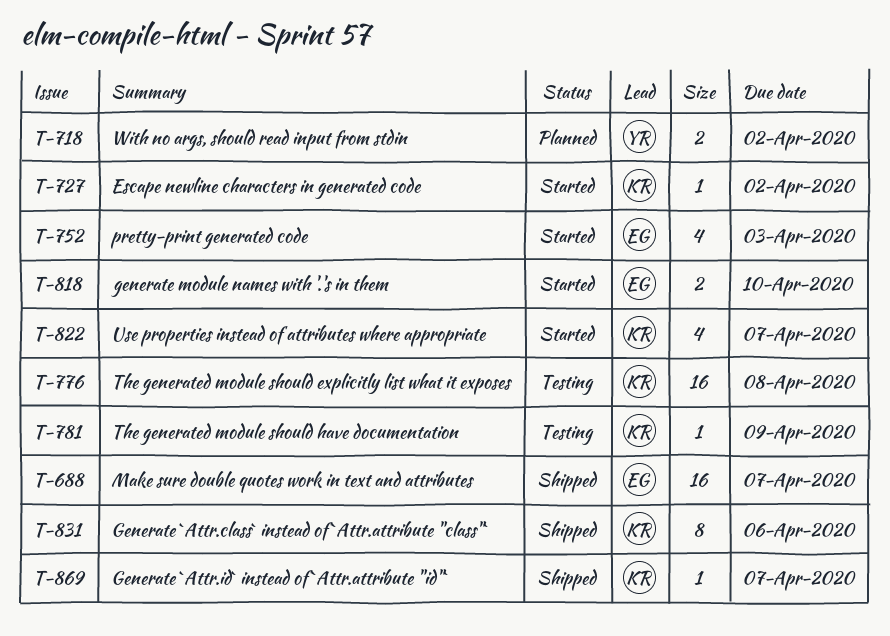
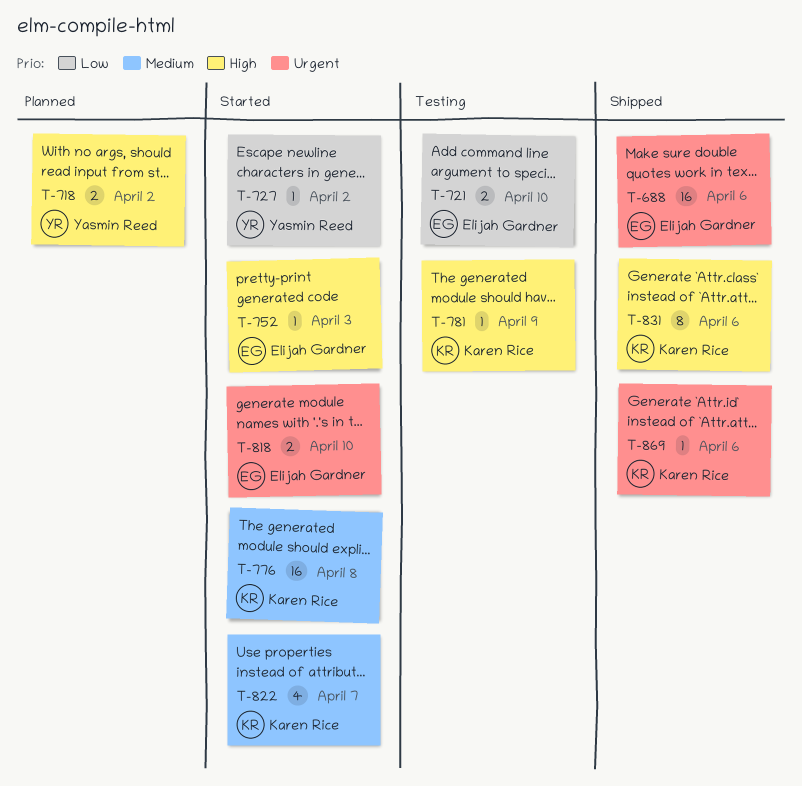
T-688, due: Apr 7 -> Apr 6
T-721: none -> present
T-727, owner: Karen Rice -> Yasmin Reed
T-752, estimate: 4 -> 1
T-776, status: Testing -> Started
T-869, due: Apr 7 -> Apr 6

